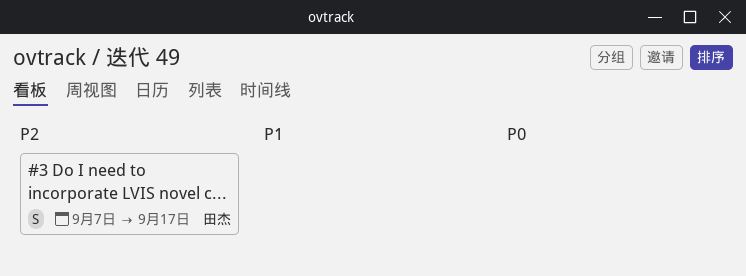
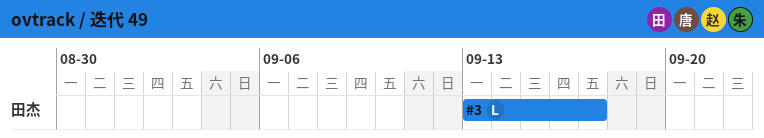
#3, estimate: S -> L
#3, start: Sep 7 -> Sep 13

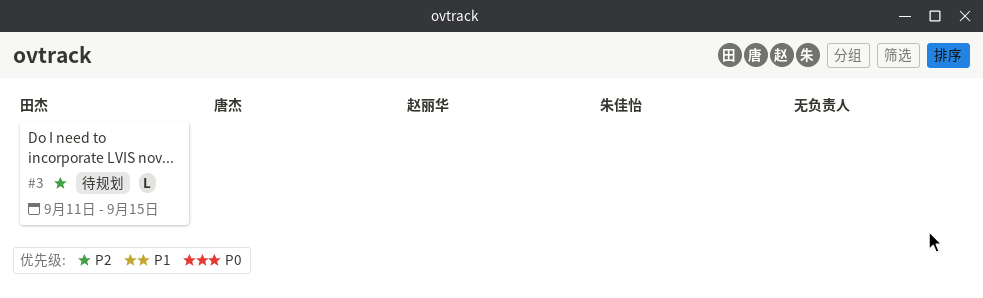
#3, start: Sep 13 -> Sep 11
#3, due: Sep 17 -> Sep 15

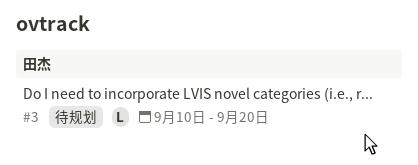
#3, start: Sep 11 -> Sep 10
#3, due: Sep 15 -> Sep 20

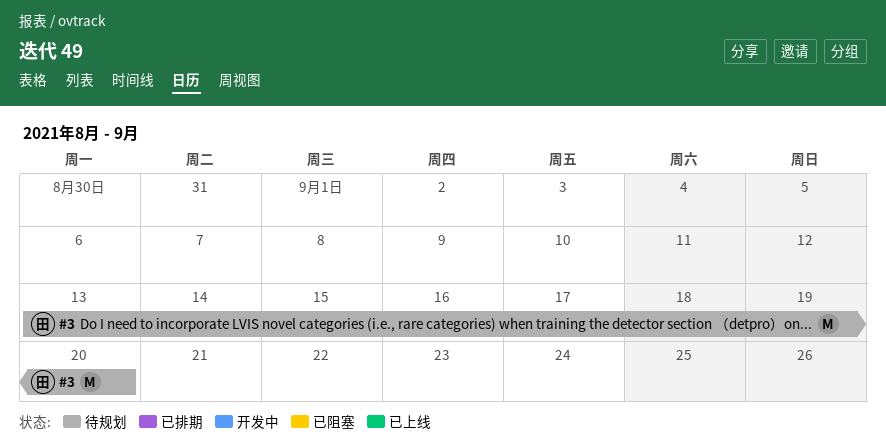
#3, estimate: L -> M
#3, start: Sep 10 -> Sep 13

